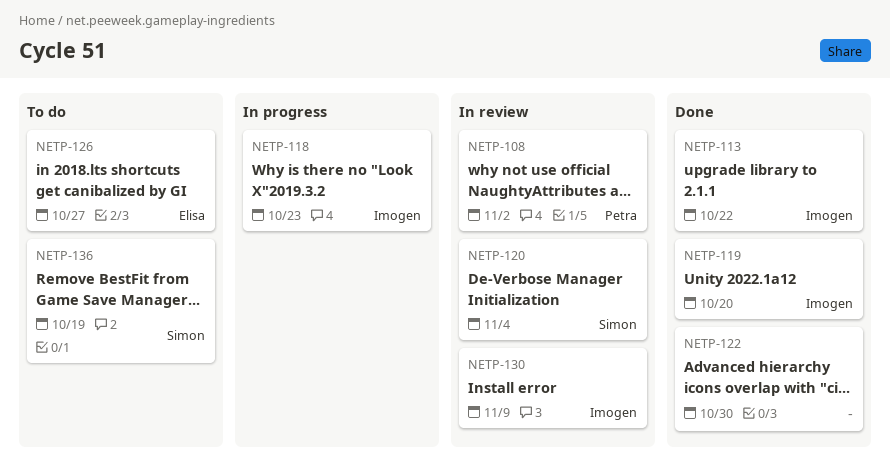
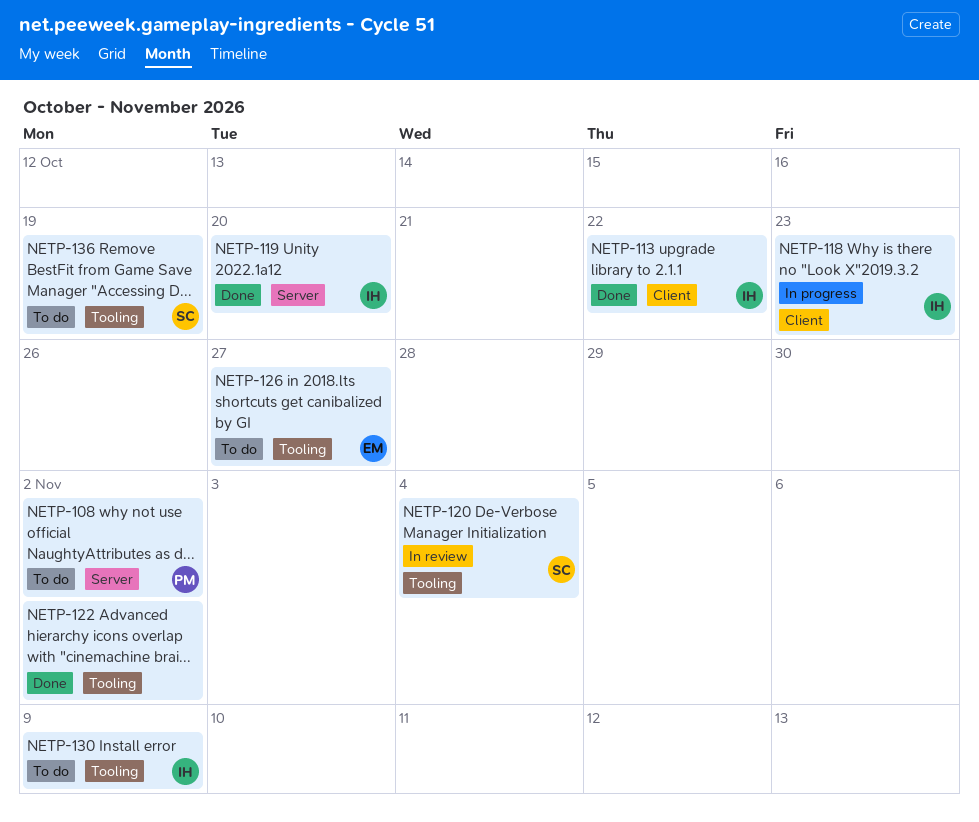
NETP-108, status: In review -> To do
NETP-122, due: Oct 30 -> Nov 2
NETP-130, status: In review -> To do

